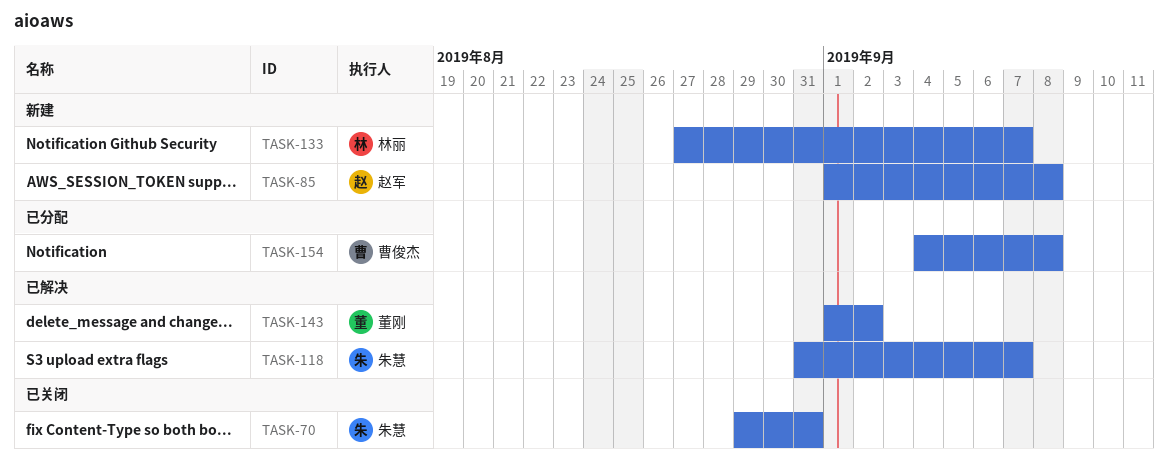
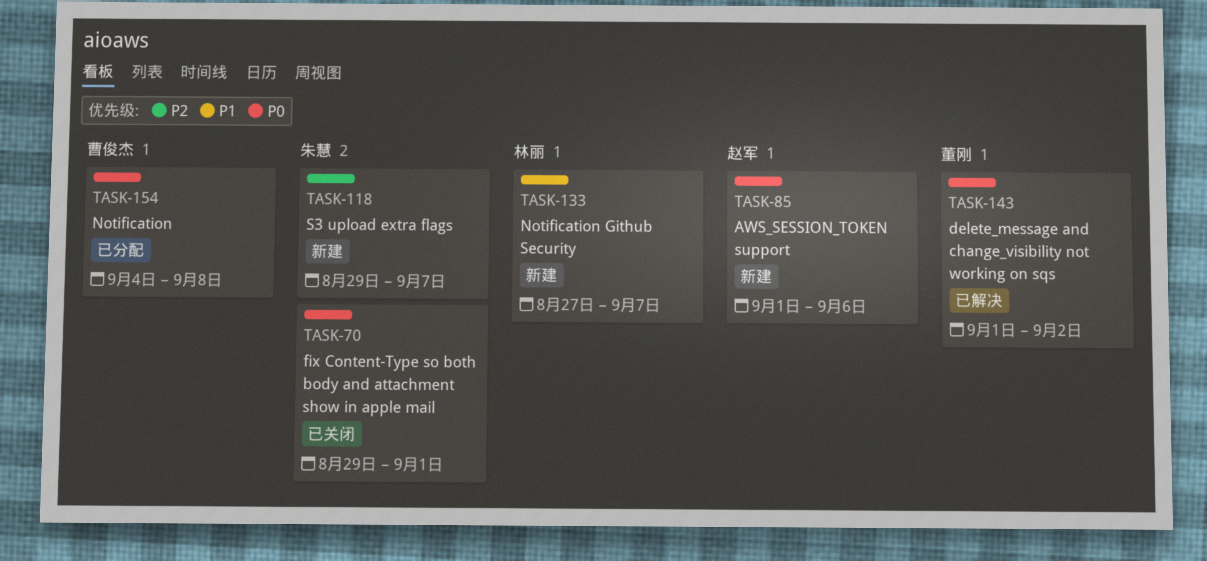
TASK-70, due: Aug 31 -> Sep 1
TASK-85, due: Sep 8 -> Sep 6
TASK-118, status: 已解决 -> 新建
TASK-118, start: Aug 31 -> Aug 29

